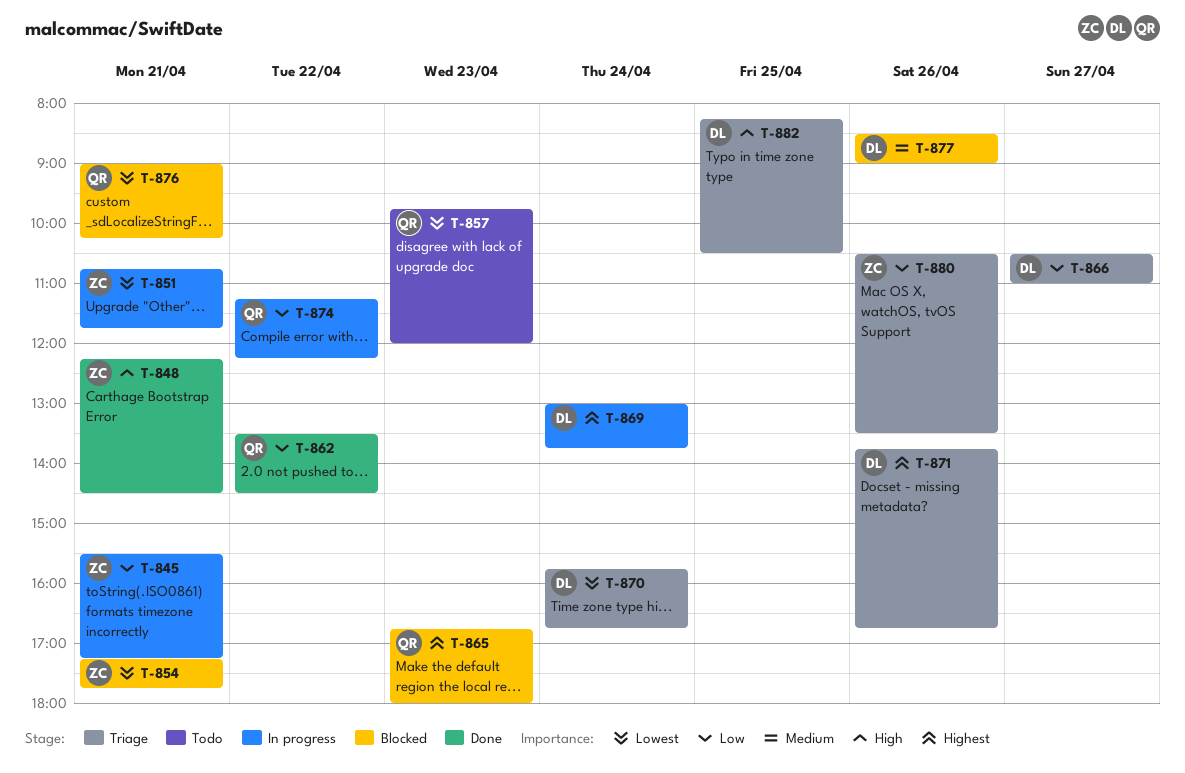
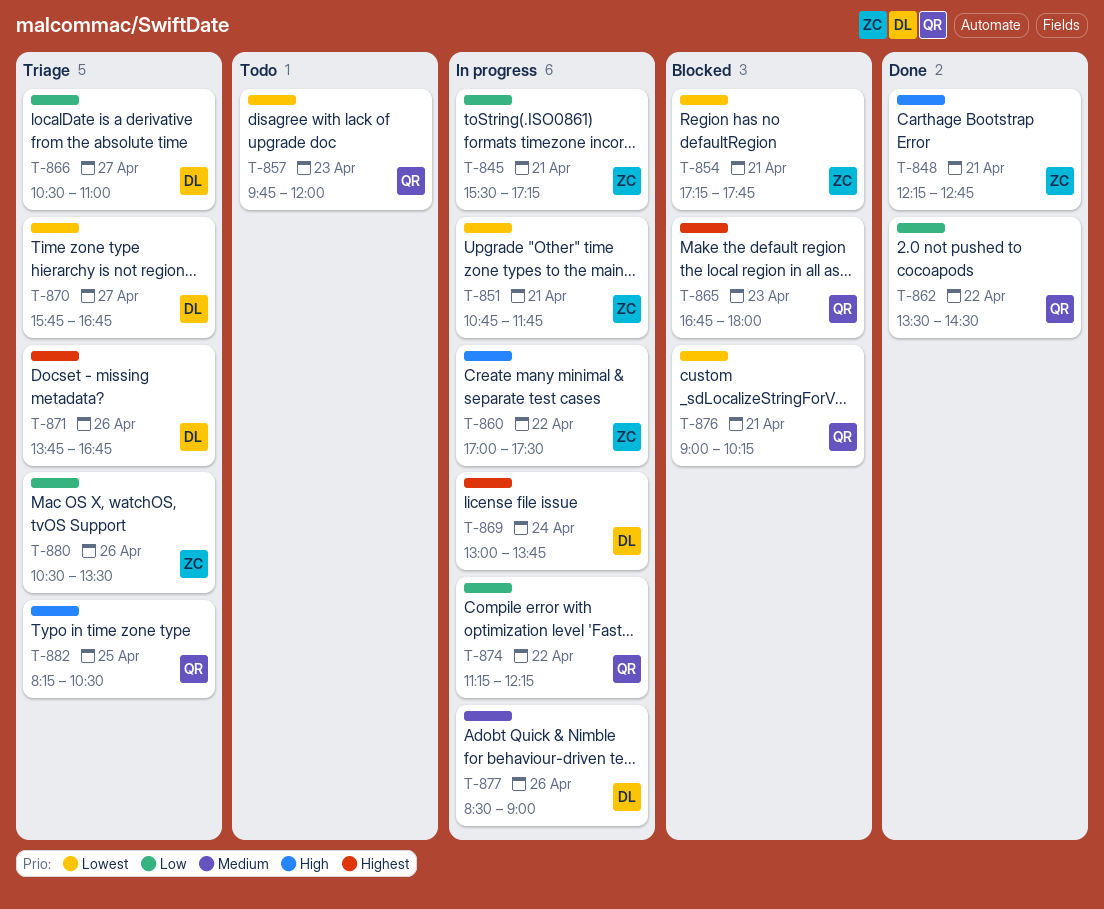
T-848, ends: 14:30 -> 12:45
T-860: none -> present
T-870, day: Apr 24 -> Apr 27
T-877, status: Blocked -> In progress
T-882, owner: DL -> QR

